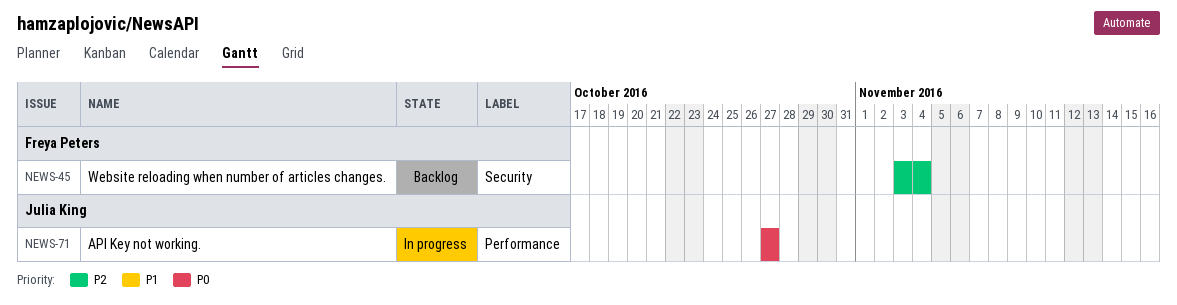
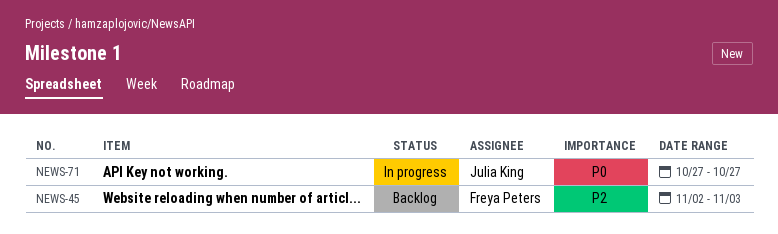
NEWS-45, start: Nov 3 -> Nov 2
NEWS-45, due: Nov 4 -> Nov 3

